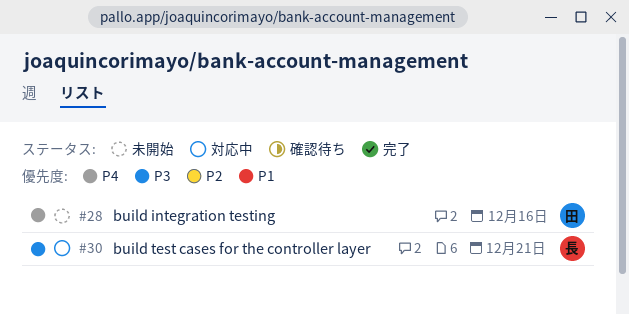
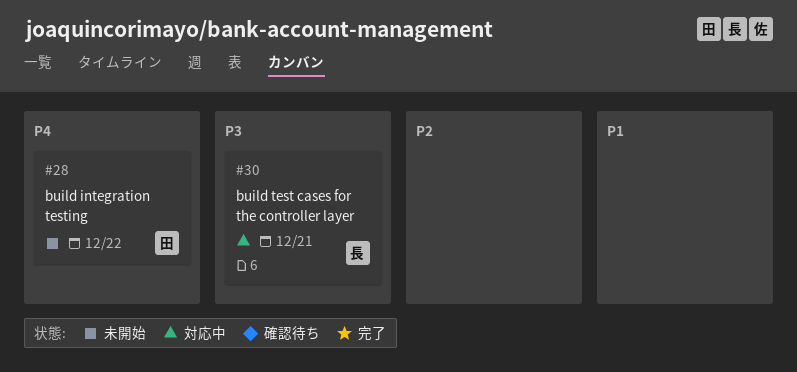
#28, due: Dec 16 -> Dec 22

